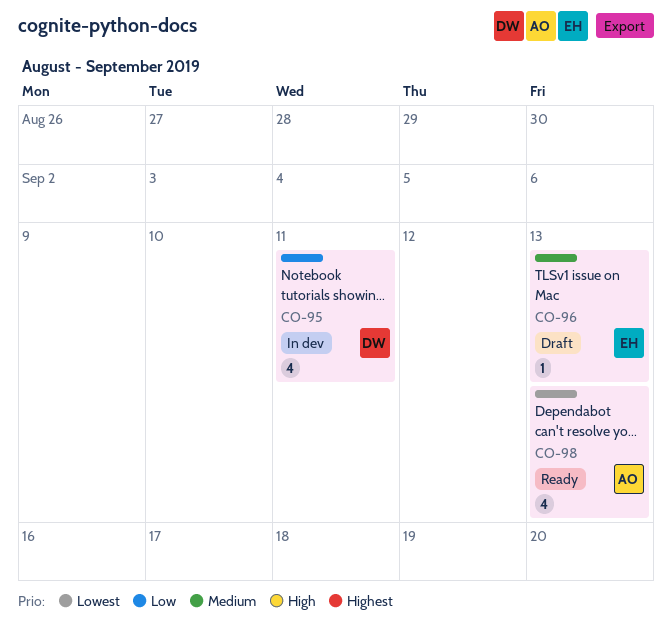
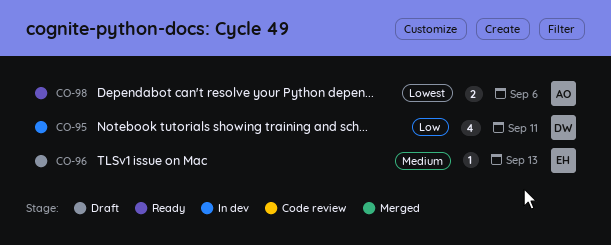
CO-98, estimate: 4 -> 2
CO-98, due: Sep 13 -> Sep 6

